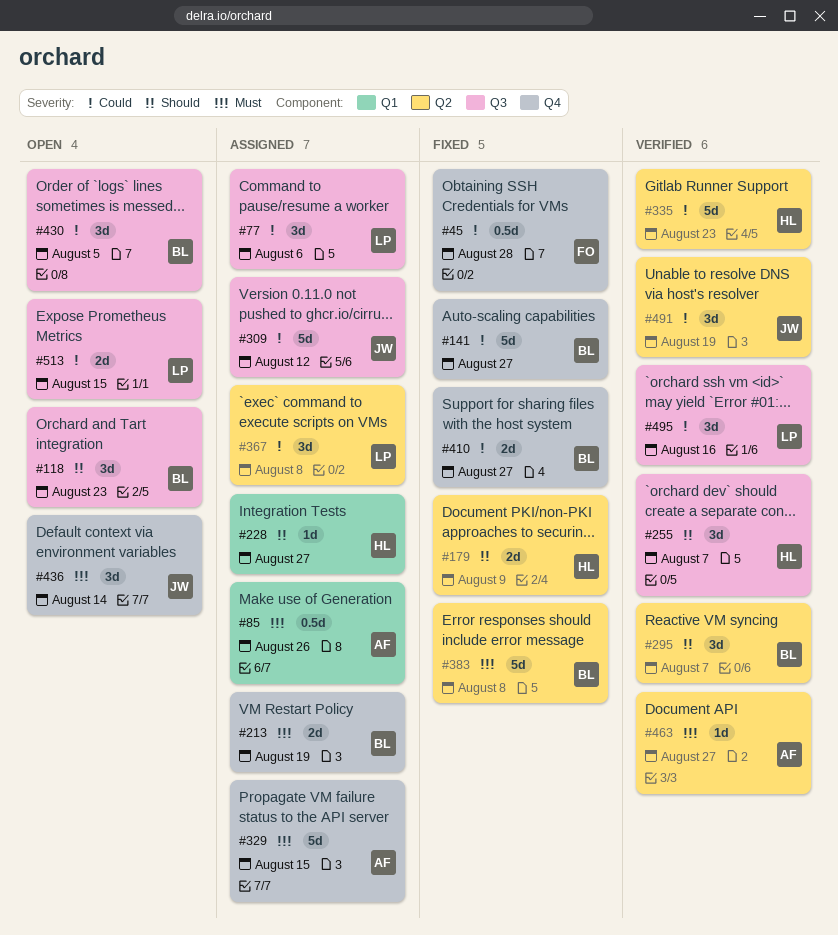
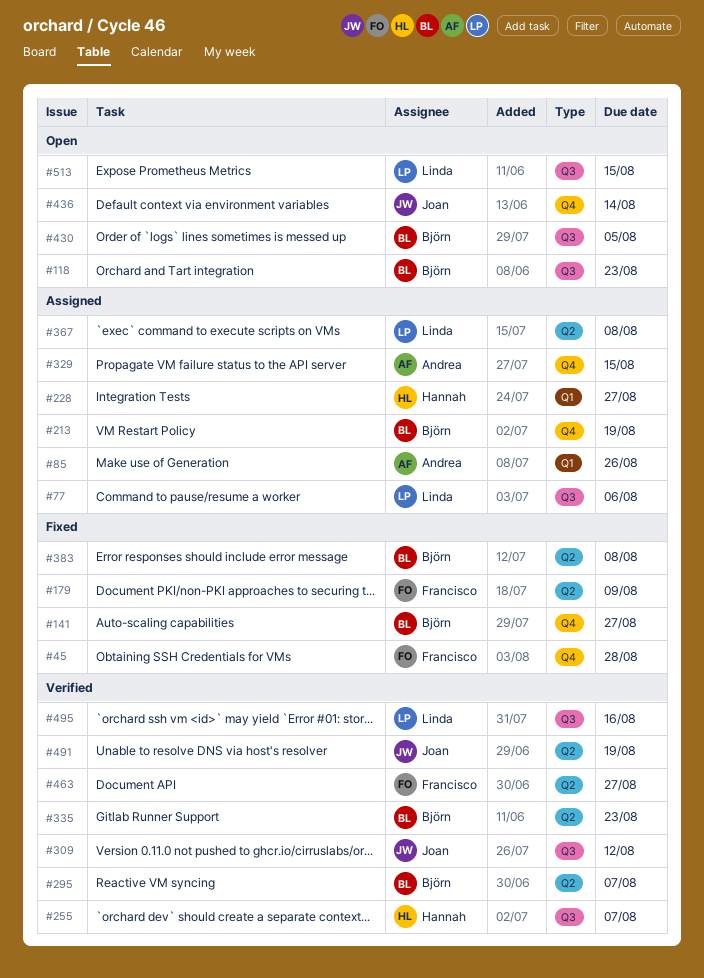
#179, owner: Hannah -> Francisco
#309, status: Assigned -> Verified
#335, owner: Hannah -> Björn
#410: present -> none
#463, owner: Andrea -> Francisco

